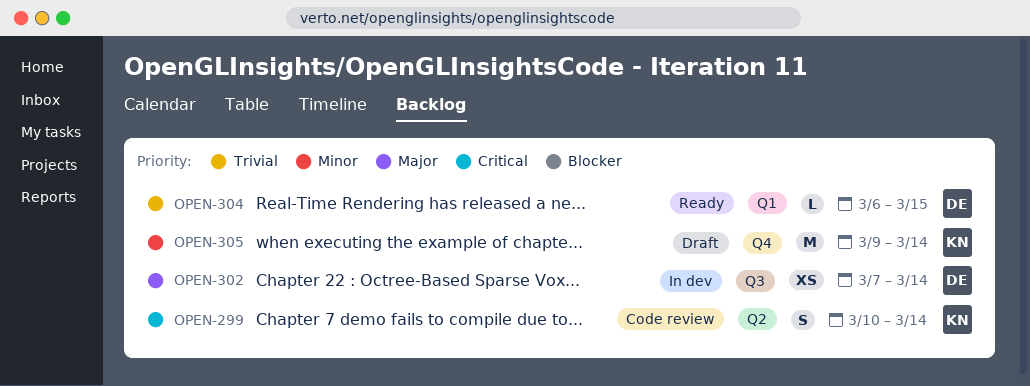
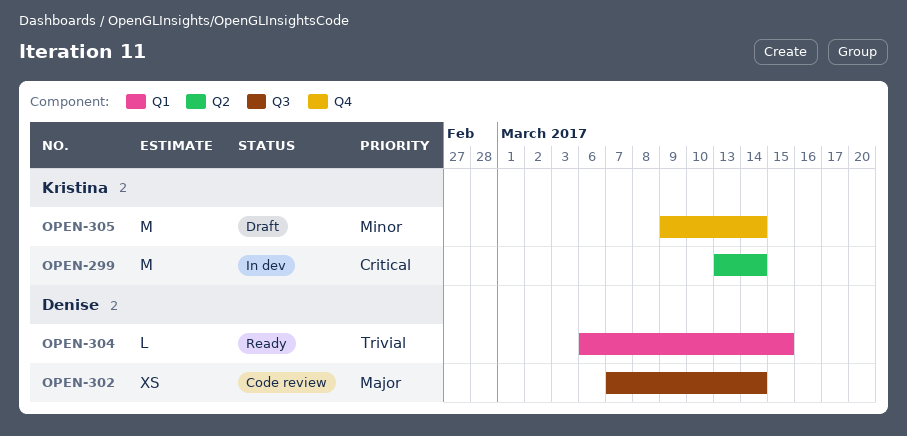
OPEN-299, status: Code review -> In dev
OPEN-299, estimate: S -> M
OPEN-299, start: Mar 10 -> Mar 13
OPEN-302, status: In dev -> Code review

